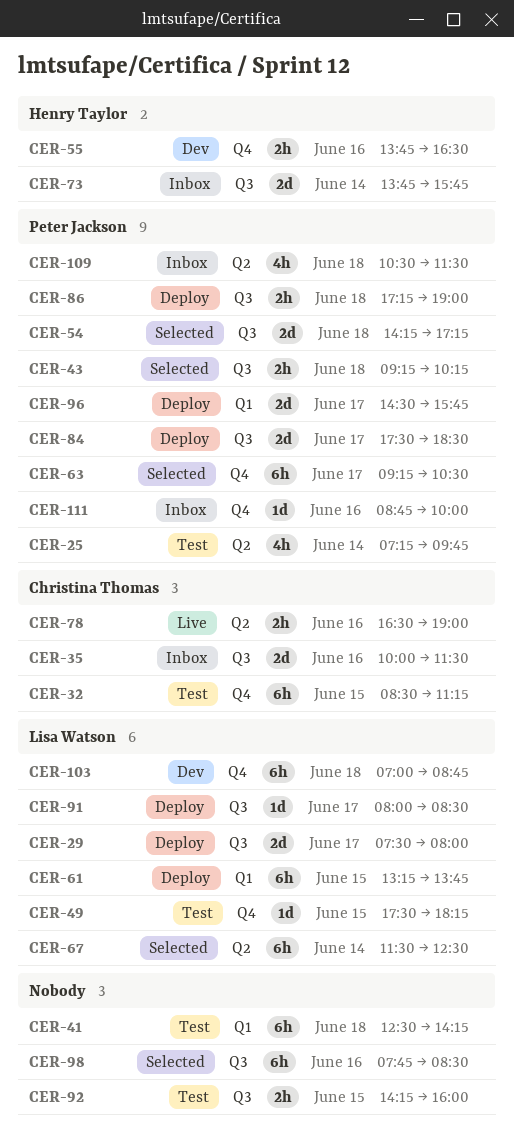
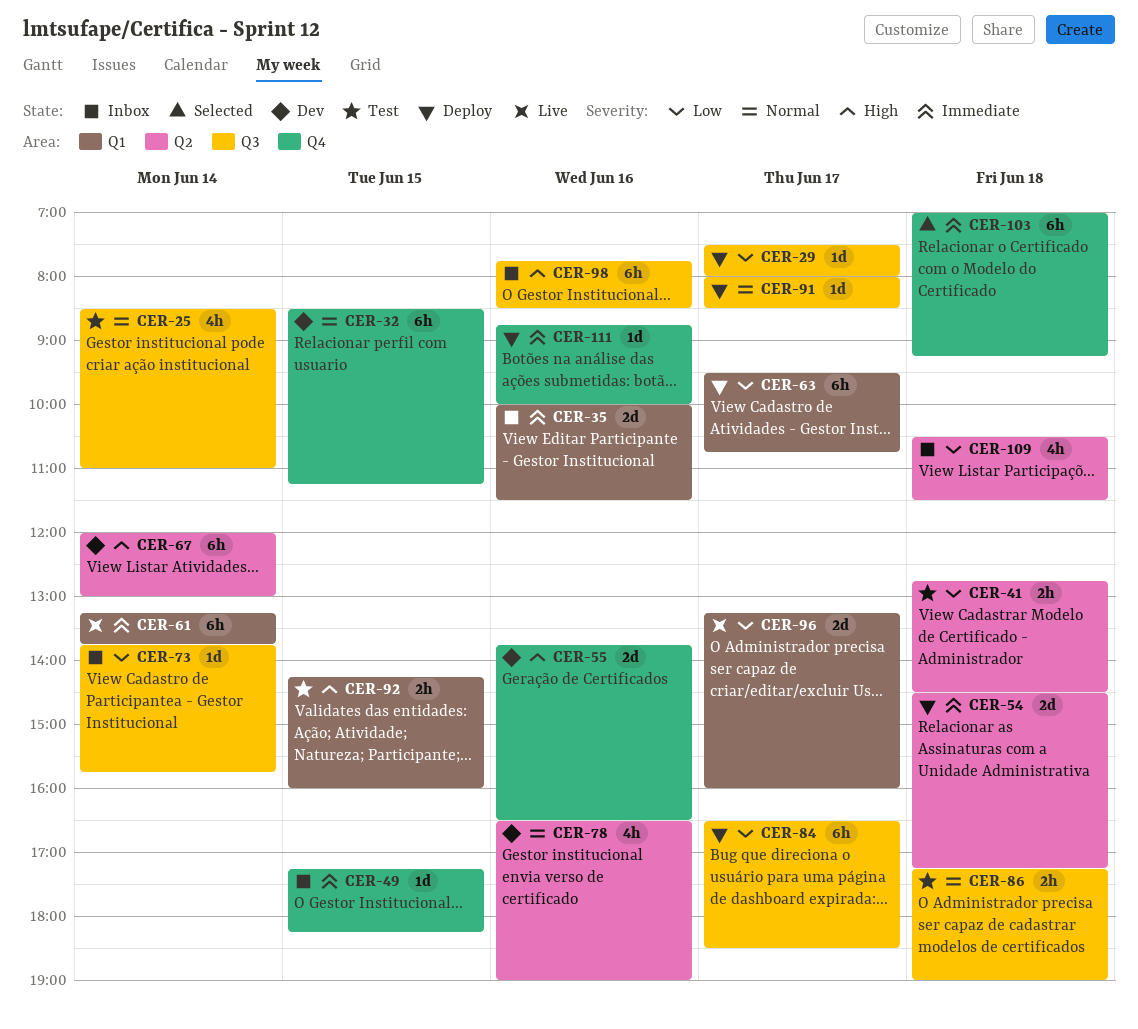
CER-25, label: Q2 -> Q3
CER-25, begins: 07:15 -> 08:30
CER-25, ends: 09:45 -> 11:00
CER-29, estimate: 2d -> 1d
CER-32, status: Test -> Dev
CER-35, label: Q3 -> Q1
CER-41, label: Q1 -> Q2
CER-41, estimate: 6h -> 2h
CER-41, begins: 12:30 -> 12:45
CER-41, ends: 14:15 -> 14:30
CER-43: present -> none
CER-49, status: Test -> Inbox
CER-49, begins: 17:30 -> 17:15
CER-54, status: Selected -> Deploy
CER-54, label: Q3 -> Q2
CER-54, begins: 14:15 -> 14:30
CER-55, estimate: 2h -> 2d
CER-61, status: Deploy -> Live
CER-61, day: Jun 15 -> Jun 14
CER-63, status: Selected -> Deploy
CER-63, label: Q4 -> Q1
CER-63, begins: 09:15 -> 09:30
CER-63, ends: 10:30 -> 10:45
CER-67, status: Selected -> Dev
CER-67, begins: 11:30 -> 12:00
CER-67, ends: 12:30 -> 13:00
CER-73, estimate: 2d -> 1d
CER-78, status: Live -> Dev
CER-78, estimate: 2h -> 4h
CER-84, estimate: 2d -> 6h
CER-84, begins: 17:30 -> 16:30
CER-86, status: Deploy -> Test
CER-92, label: Q3 -> Q1
CER-96, status: Deploy -> Live
CER-96, begins: 14:30 -> 13:15
CER-96, ends: 15:45 -> 16:00
CER-98, status: Selected -> Inbox
CER-103, status: Dev -> Selected
CER-103, ends: 08:45 -> 09:15
CER-111, status: Inbox -> Deploy

